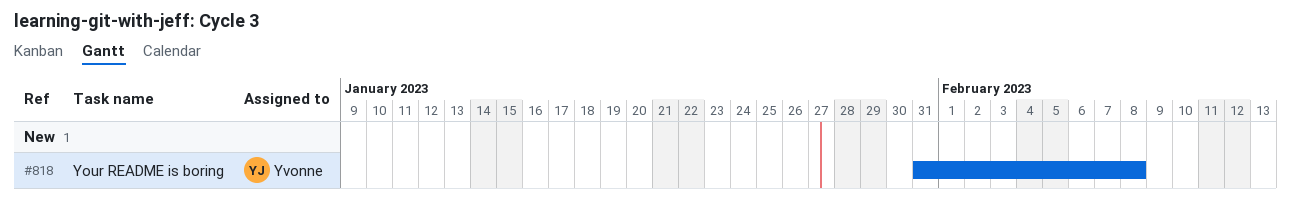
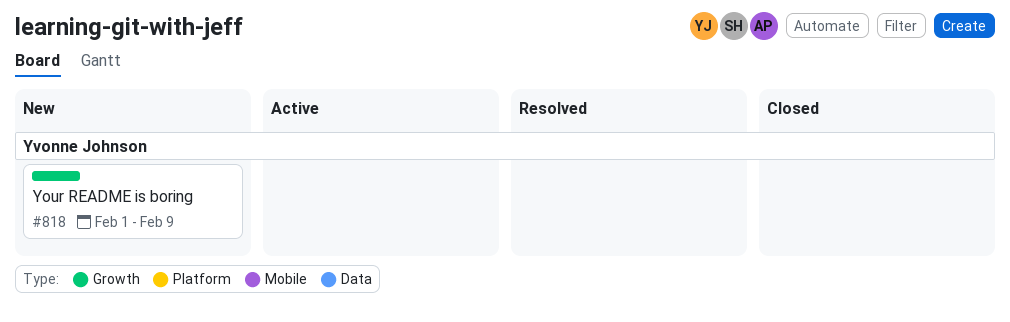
#818, start: Jan 31 -> Feb 1
#818, due: Feb 8 -> Feb 9

